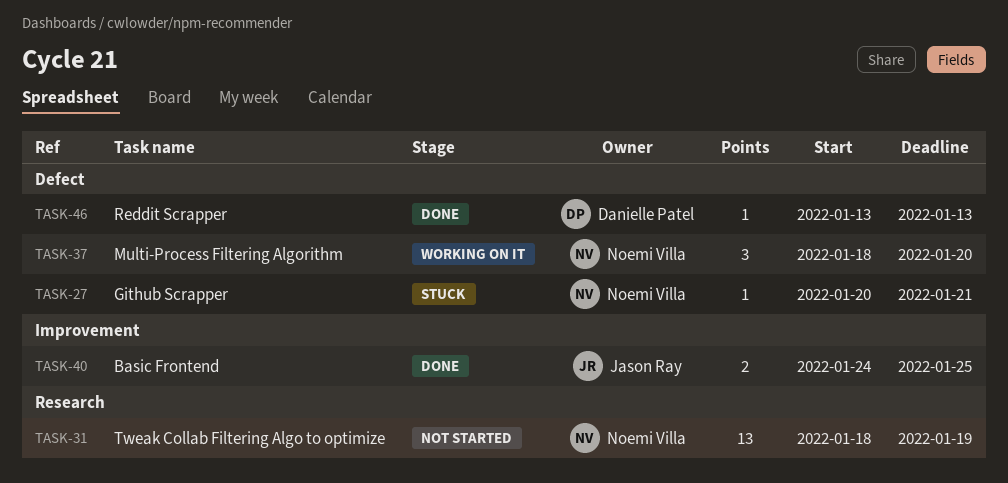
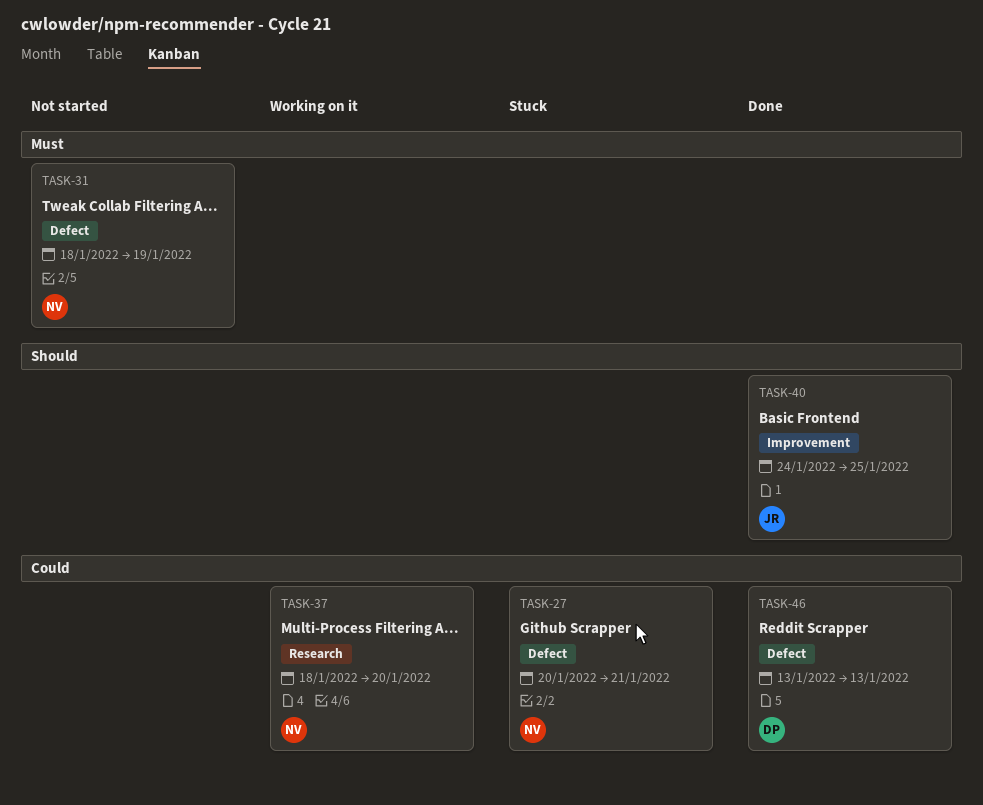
TASK-31, label: Research -> Defect
TASK-37, label: Defect -> Research

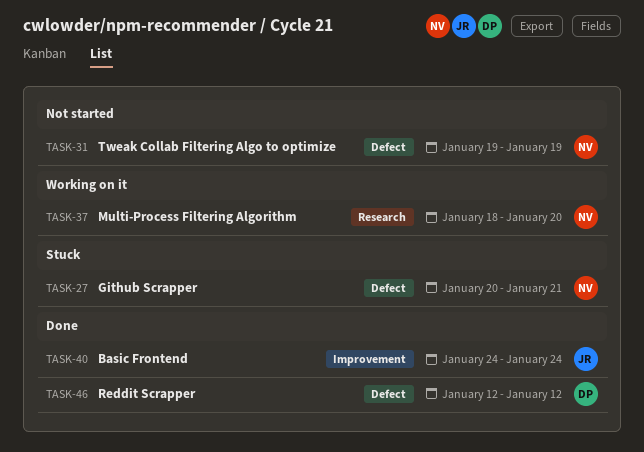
TASK-31, start: Jan 18 -> Jan 19
TASK-40, due: Jan 25 -> Jan 24
TASK-46, start: Jan 13 -> Jan 12
TASK-46, due: Jan 13 -> Jan 12

